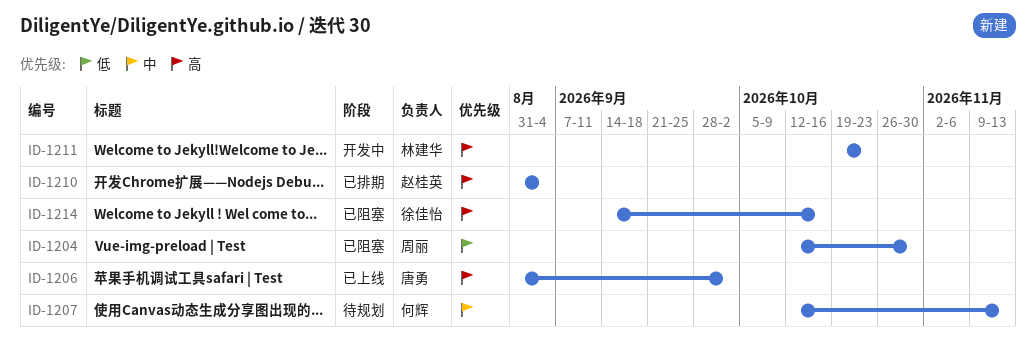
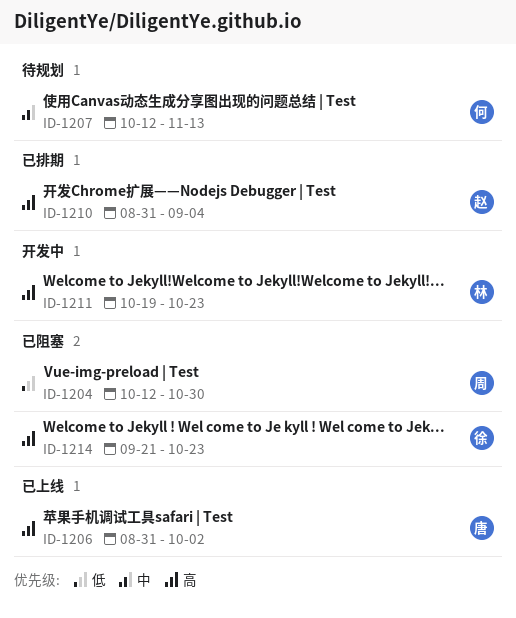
ID-1214, start: Sep 14 -> Sep 21
ID-1214, due: Oct 16 -> Oct 23

